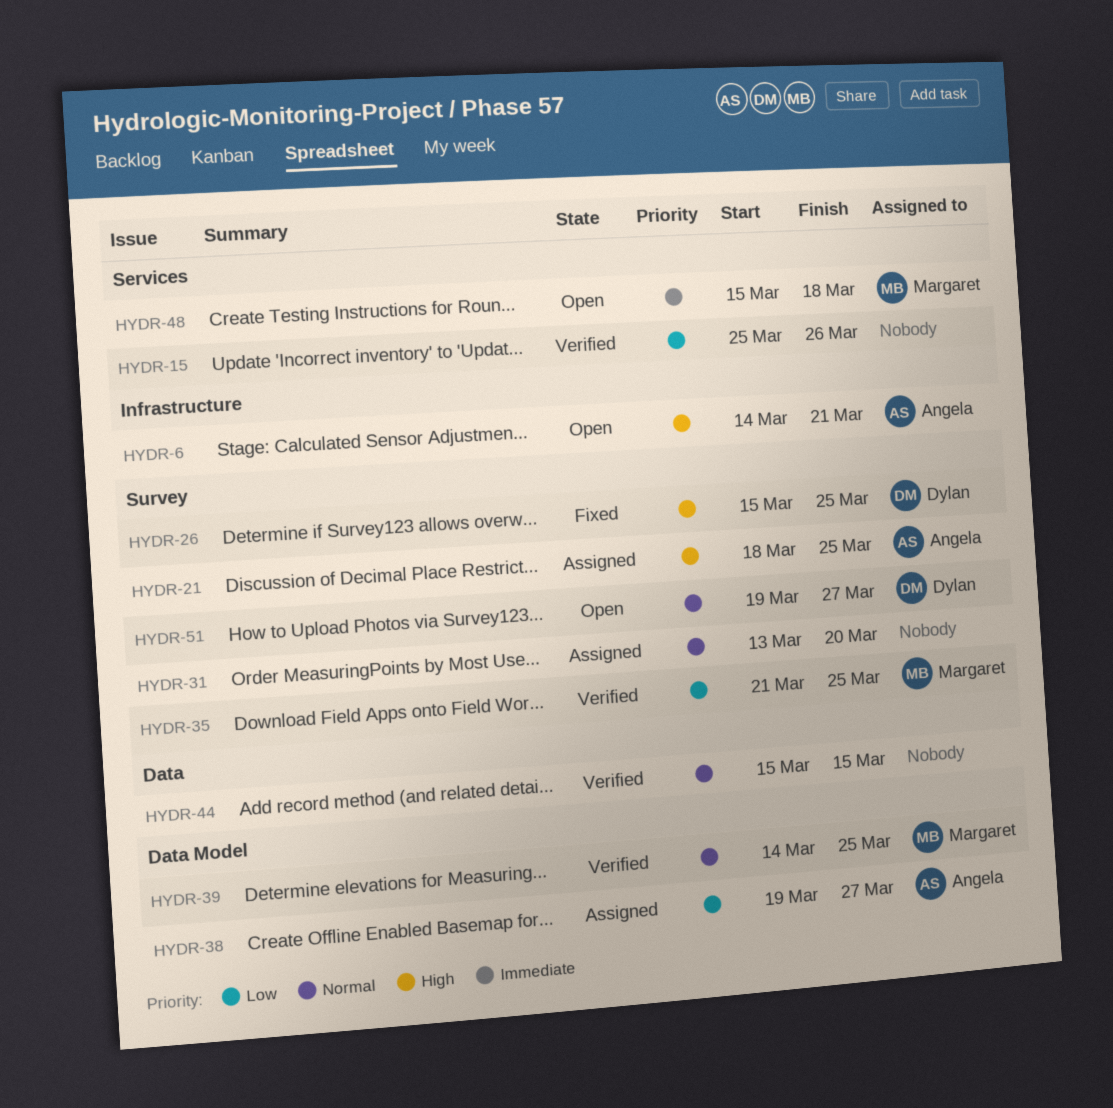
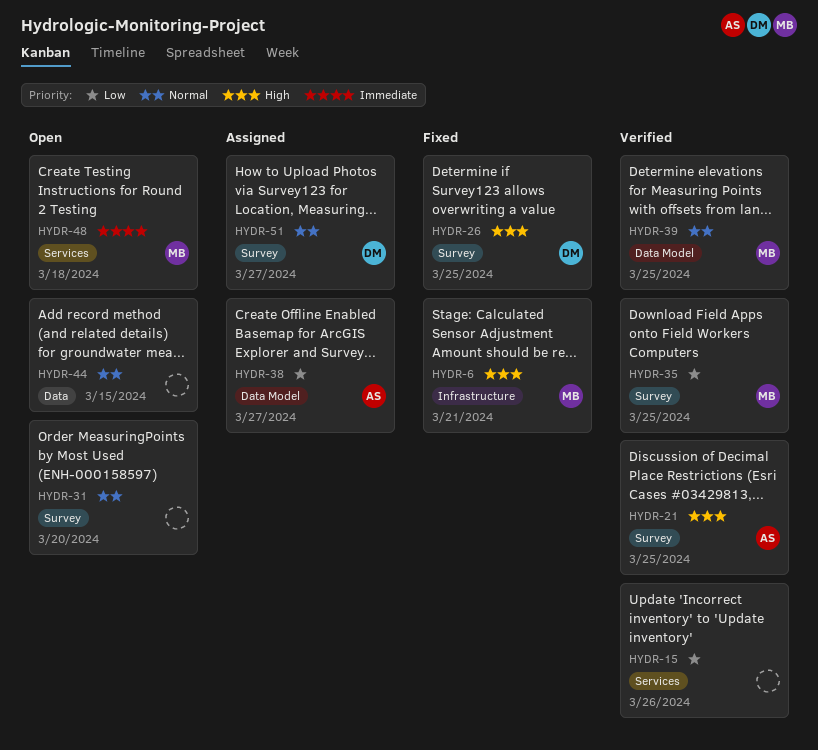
HYDR-6, status: Open -> Fixed
HYDR-6, owner: Angela -> Margaret
HYDR-21, status: Assigned -> Verified
HYDR-31, status: Assigned -> Open
HYDR-44, status: Verified -> Open
HYDR-51, status: Open -> Assigned

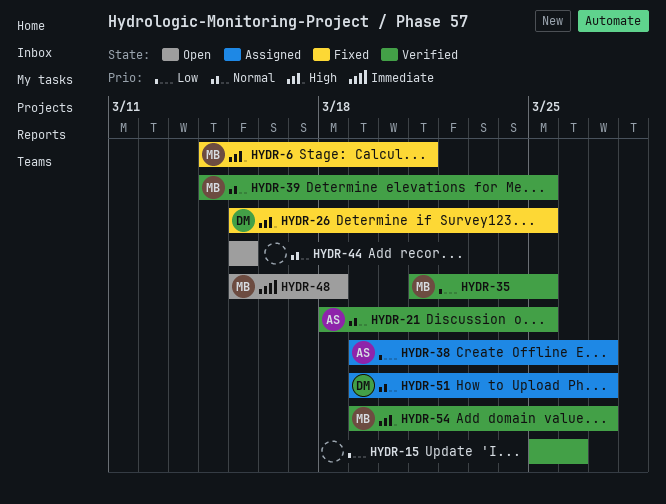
HYDR-21, priority: High -> Normal
HYDR-31: present -> none
HYDR-54: none -> present

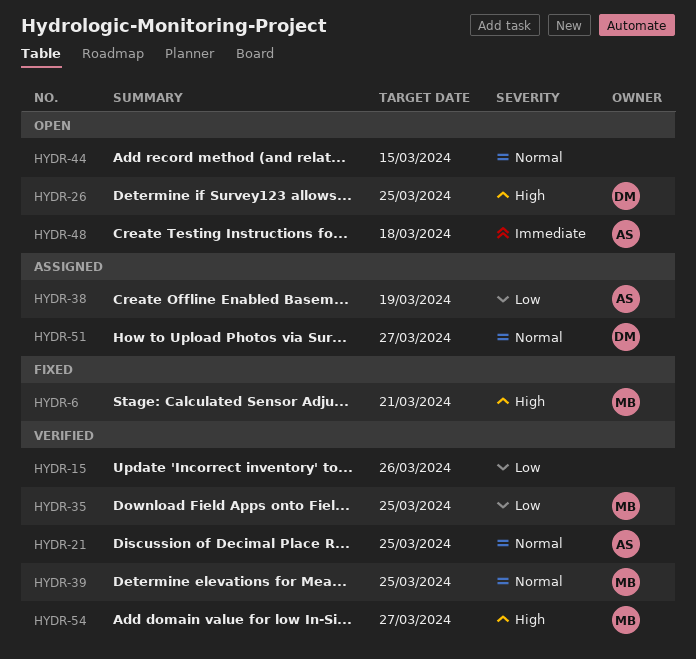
HYDR-26, status: Fixed -> Open
HYDR-38, due: Mar 27 -> Mar 19
HYDR-48, owner: MB -> AS

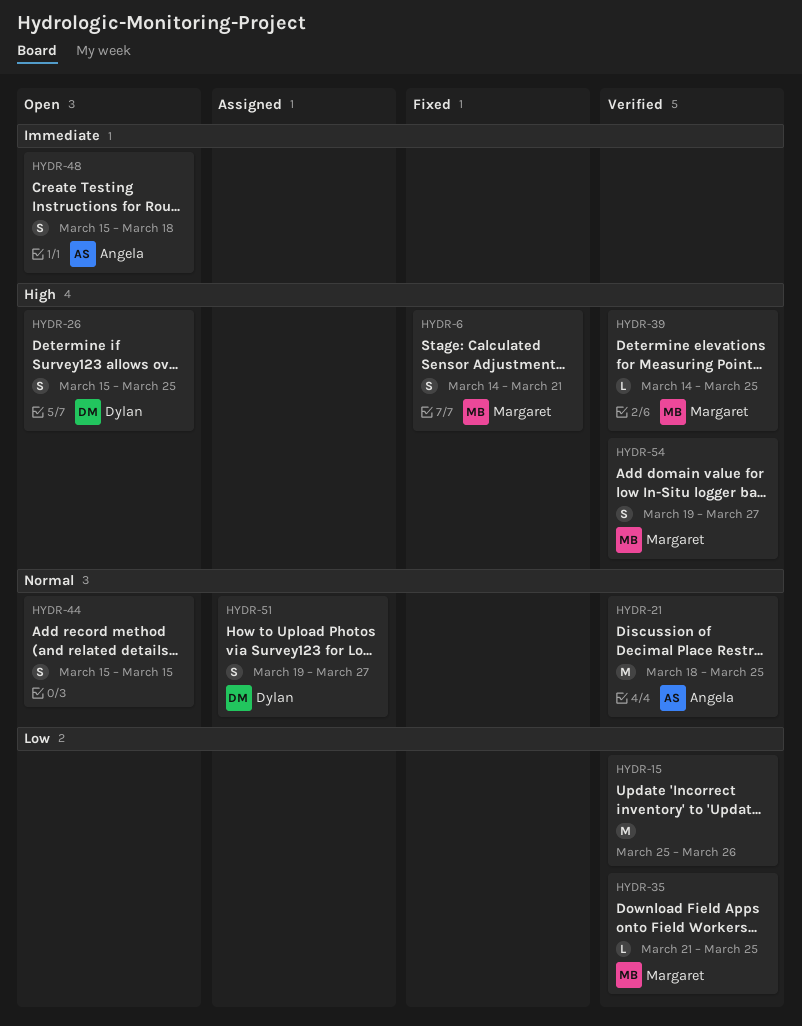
HYDR-38: present -> none
HYDR-39, priority: Normal -> High

